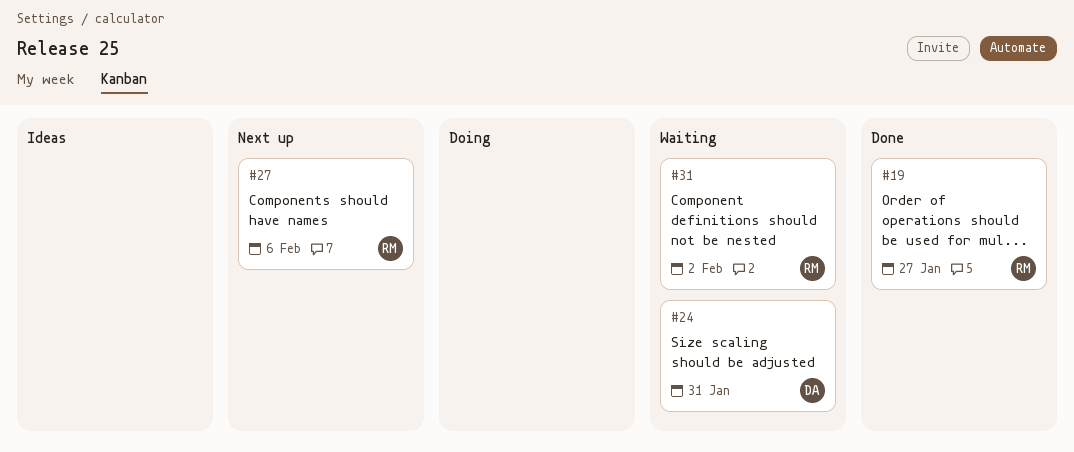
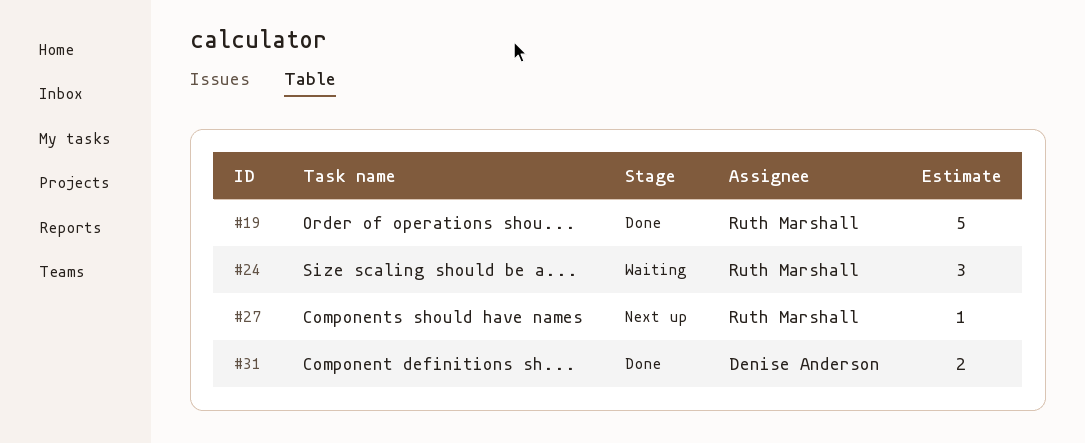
#24, owner: Denise Anderson -> Ruth Marshall
#31, status: Waiting -> Done
#31, owner: Ruth Marshall -> Denise Anderson

